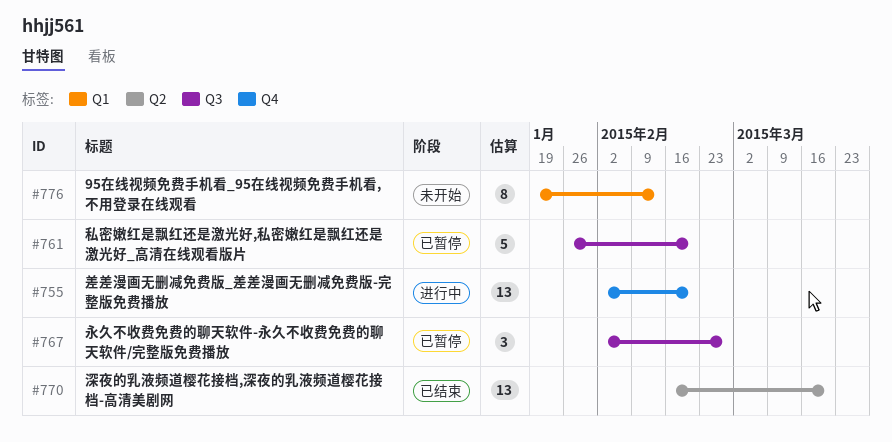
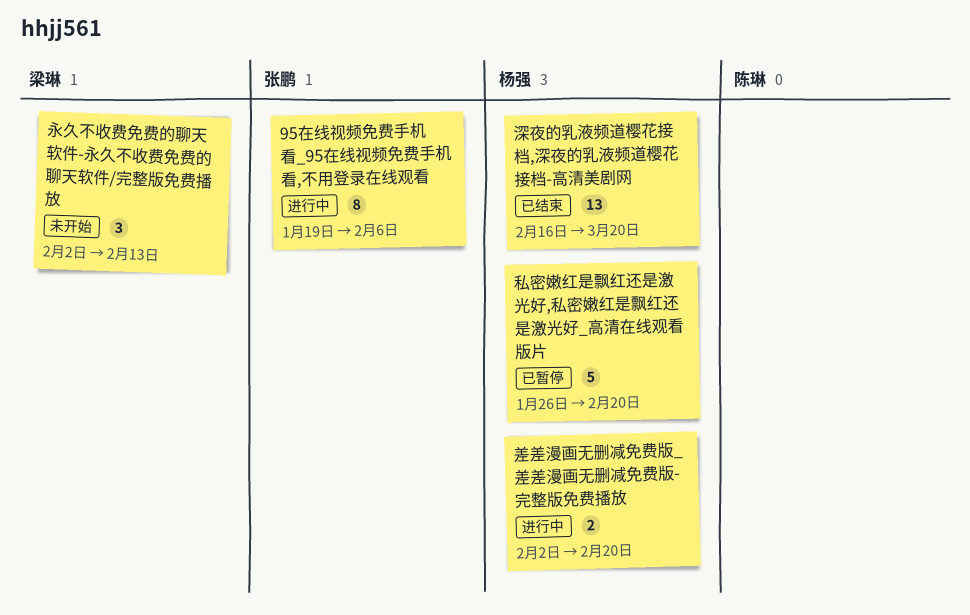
95在线视频免费手机看_95在线视频免费手机看,不用登录在线观看, status: 未开始 -> 进行中
95在线视频免费手机看_95在线视频免费手机看,不用登录在线观看, due: Feb 13 -> Feb 6
差差漫画无删减免费版_差差漫画无删减免费版-完整版免费播放, estimate: 13 -> 2
永久不收费免费的聊天软件-永久不收费免费的聊天软件/完整版免费播放, status: 已暂停 -> 未开始
永久不收费免费的聊天软件-永久不收费免费的聊天软件/完整版免费播放, due: Feb 27 -> Feb 13

